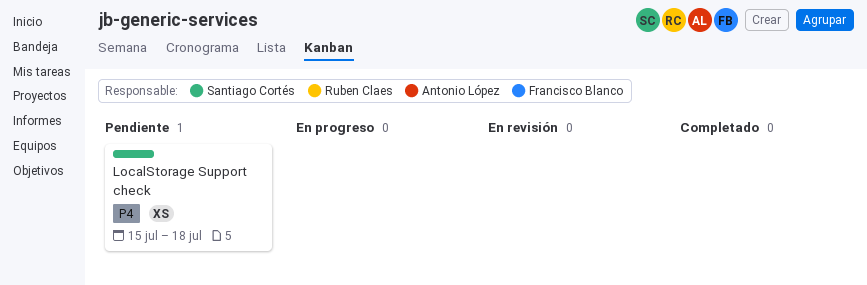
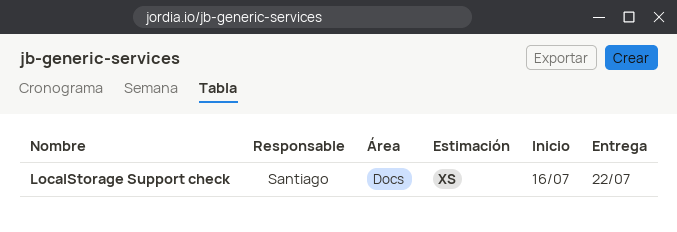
LocalStorage Support check, start: Jul 15 -> Jul 16
LocalStorage Support check, due: Jul 18 -> Jul 22

